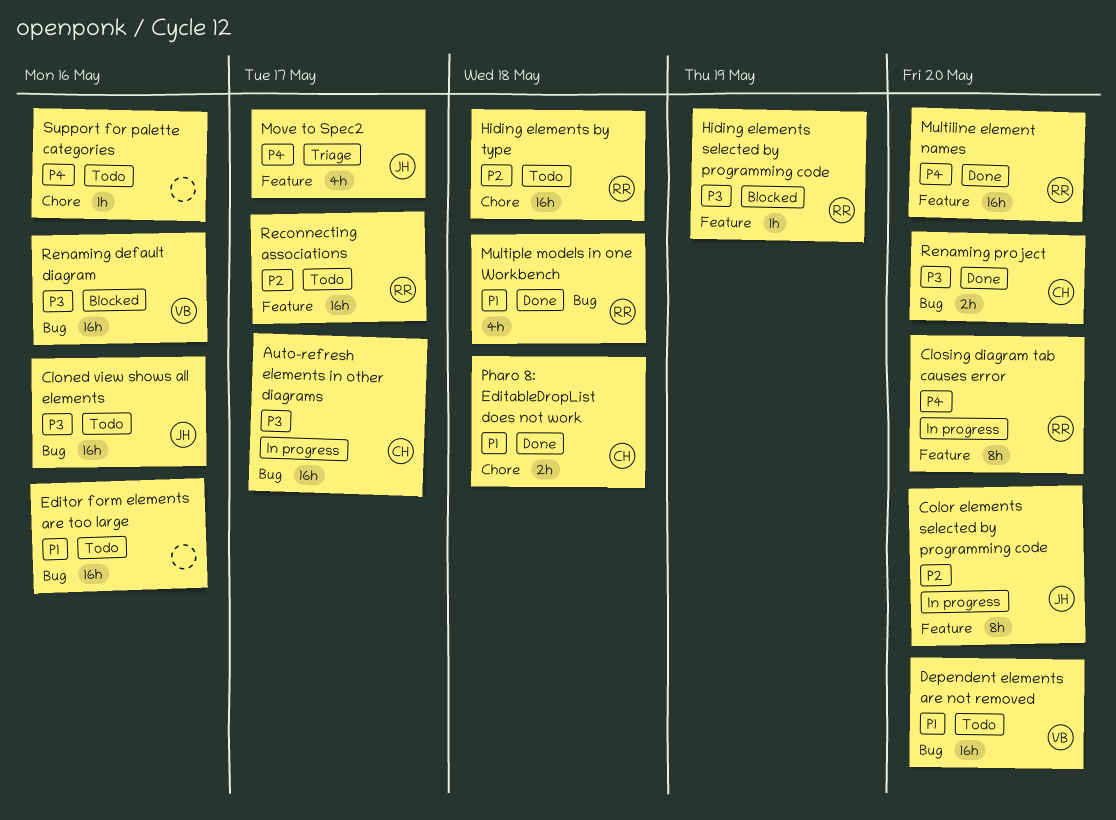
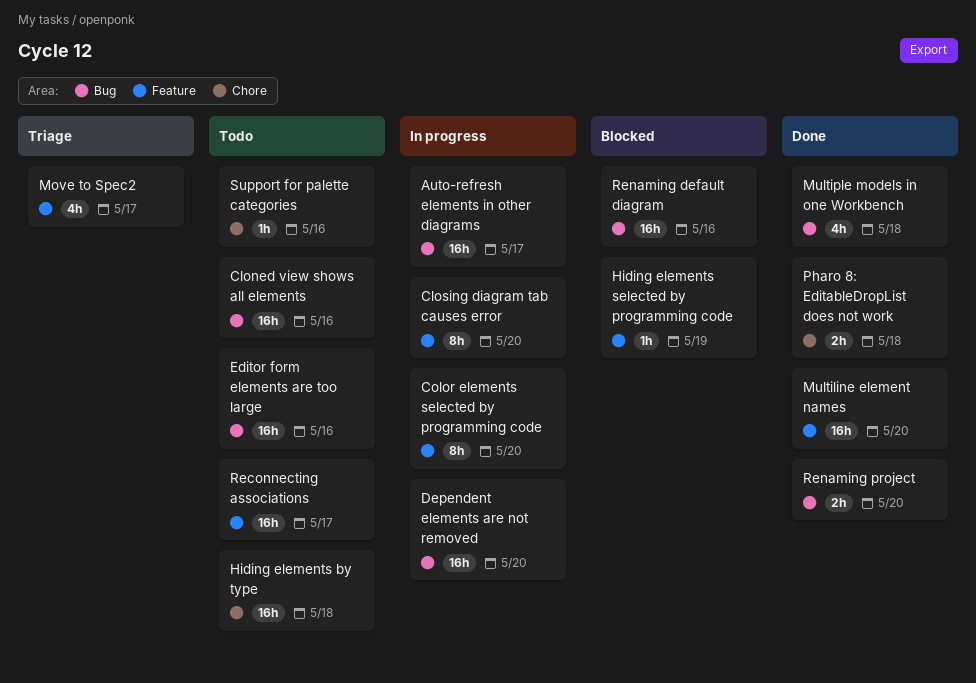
Dependent elements are not removed, status: Todo -> In progress

